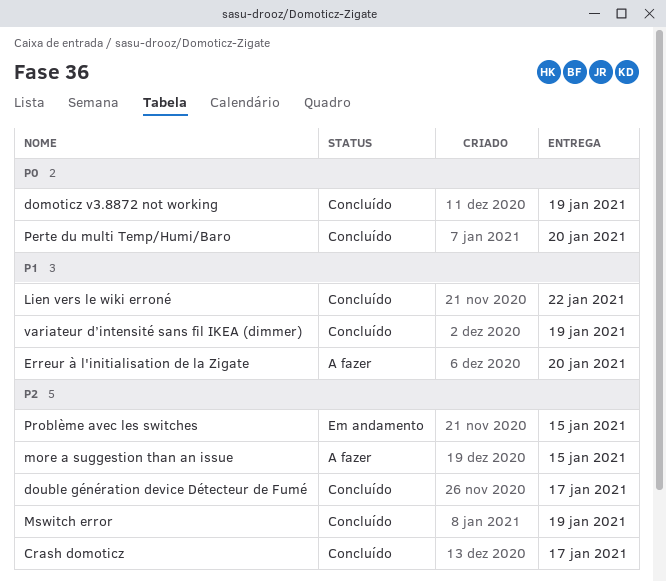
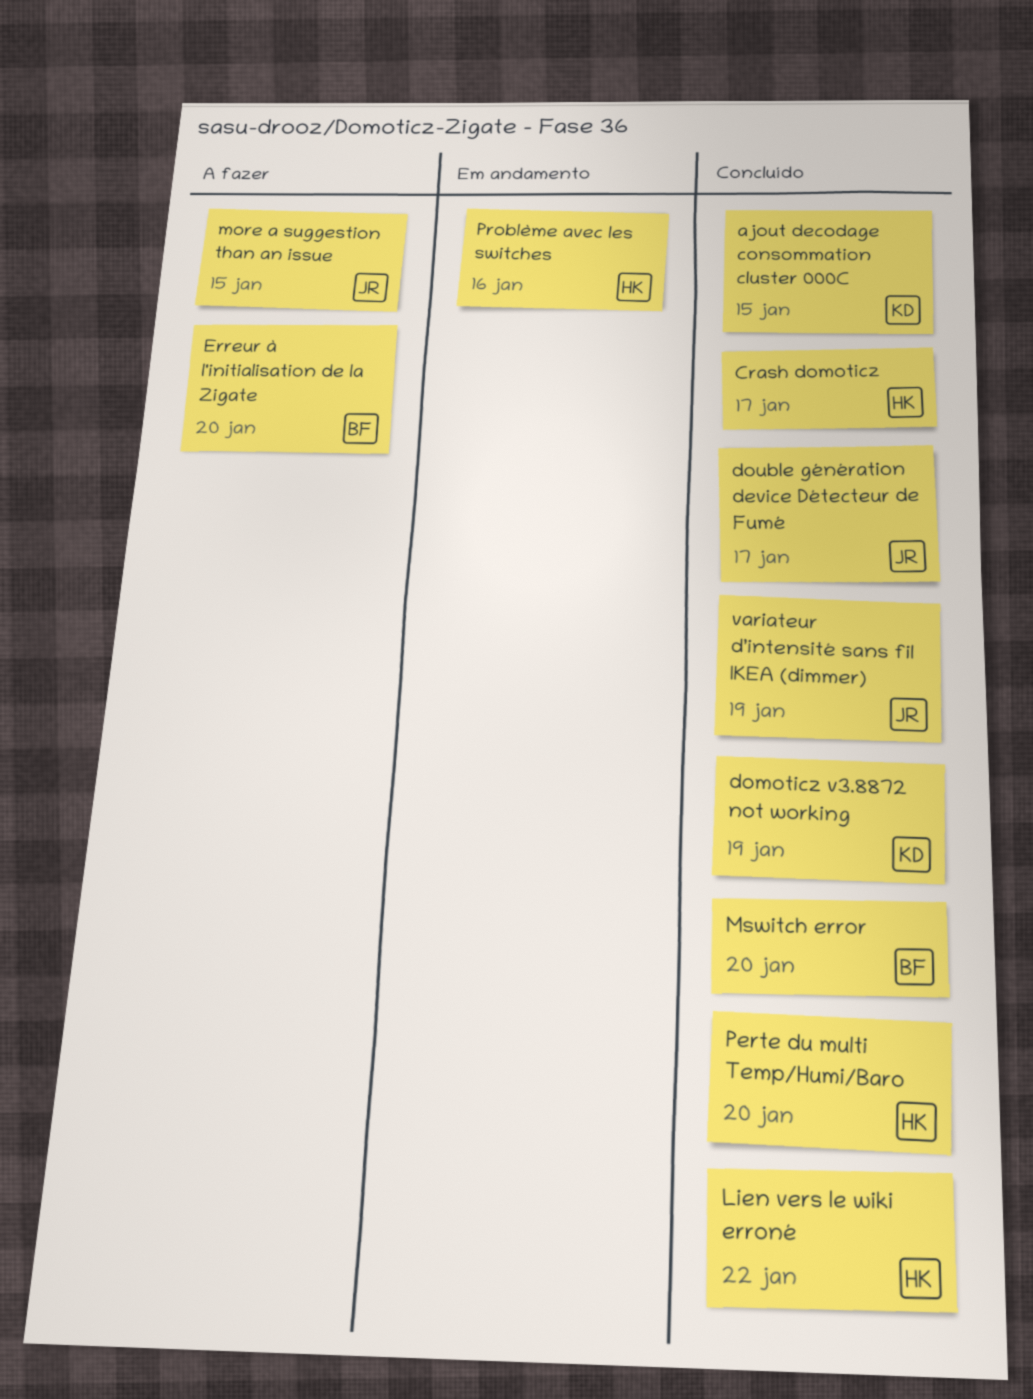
ajout decodage consommation cluster 000C: none -> present
Mswitch error, due: Jan 19 -> Jan 20
Problème avec les switches, due: Jan 15 -> Jan 16

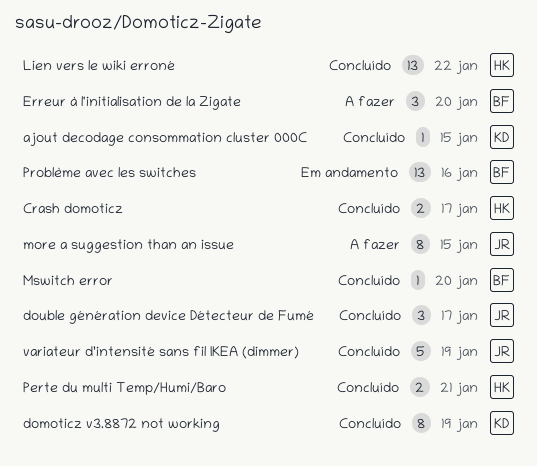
Perte du multi Temp/Humi/Baro, due: Jan 20 -> Jan 21
Problème avec les switches, owner: HK -> BF

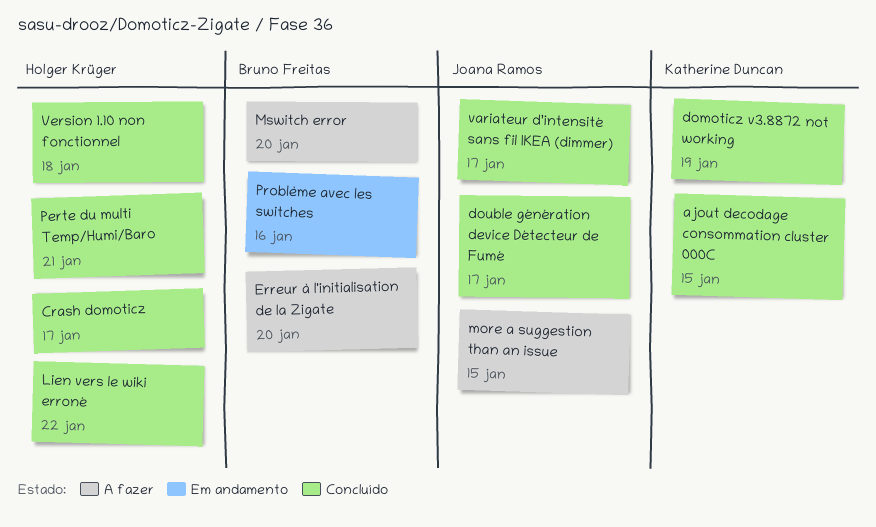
Mswitch error, status: Concluído -> A fazer
variateur d’intensité sans fil IKEA (dimmer), due: Jan 19 -> Jan 17
Version 1.10 non fonctionnel: none -> present

